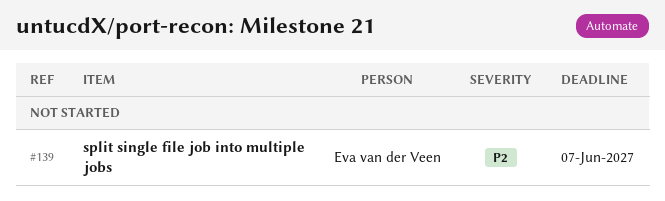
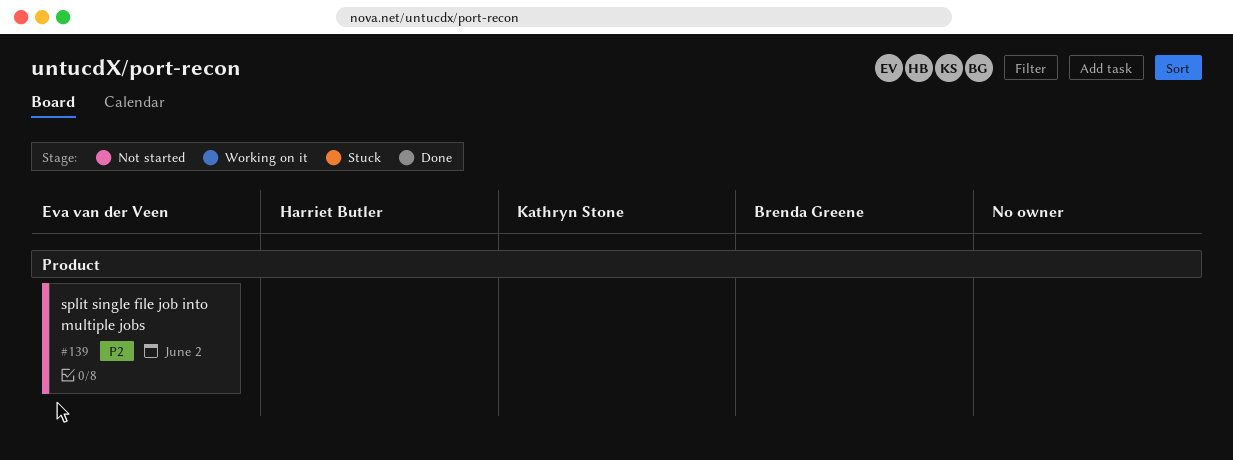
#139, due: Jun 7 -> Jun 2

